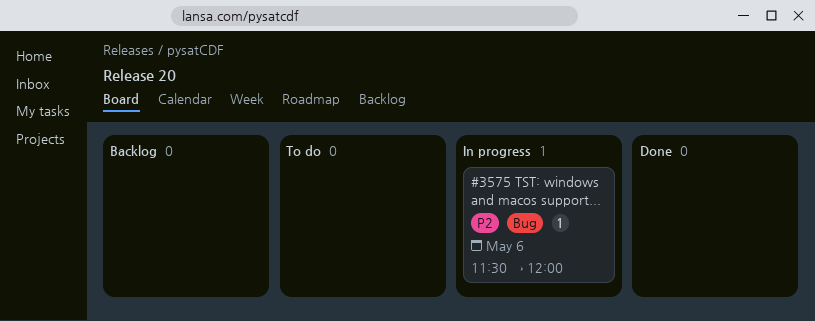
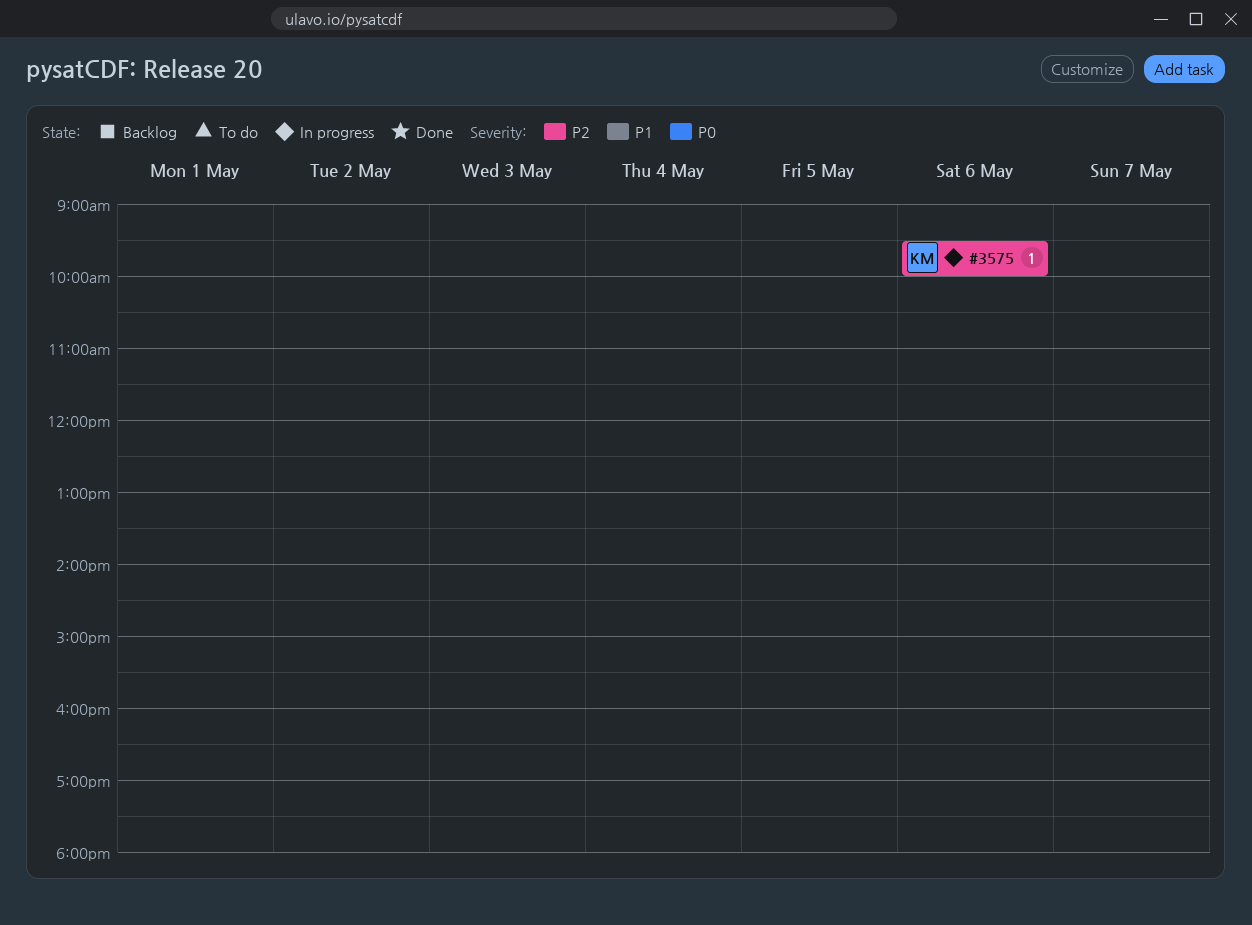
#3575, begins: 11:30 -> 09:30
#3575, ends: 12:00 -> 10:00

